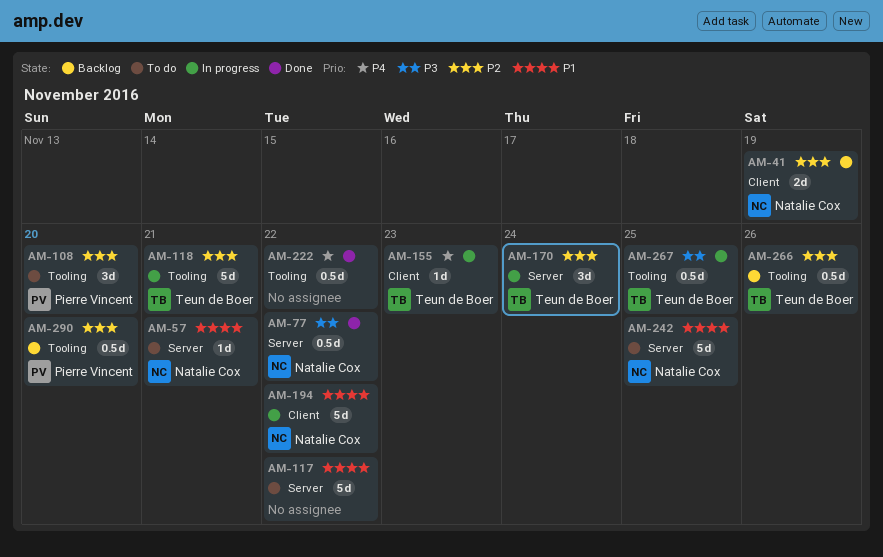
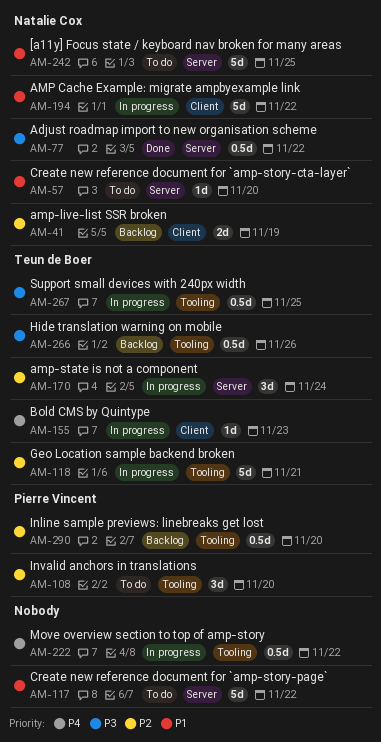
AM-57, due: Nov 21 -> Nov 20
AM-222, status: Done -> In progress
AM-266, priority: P2 -> P3

